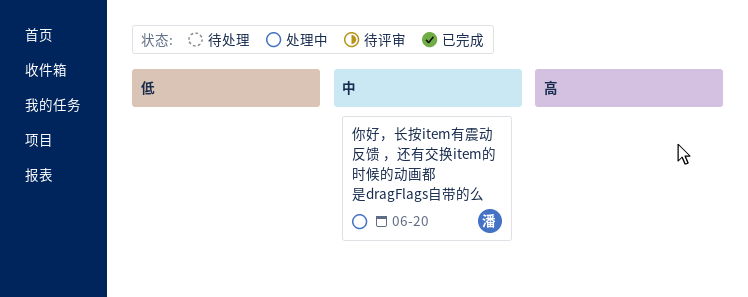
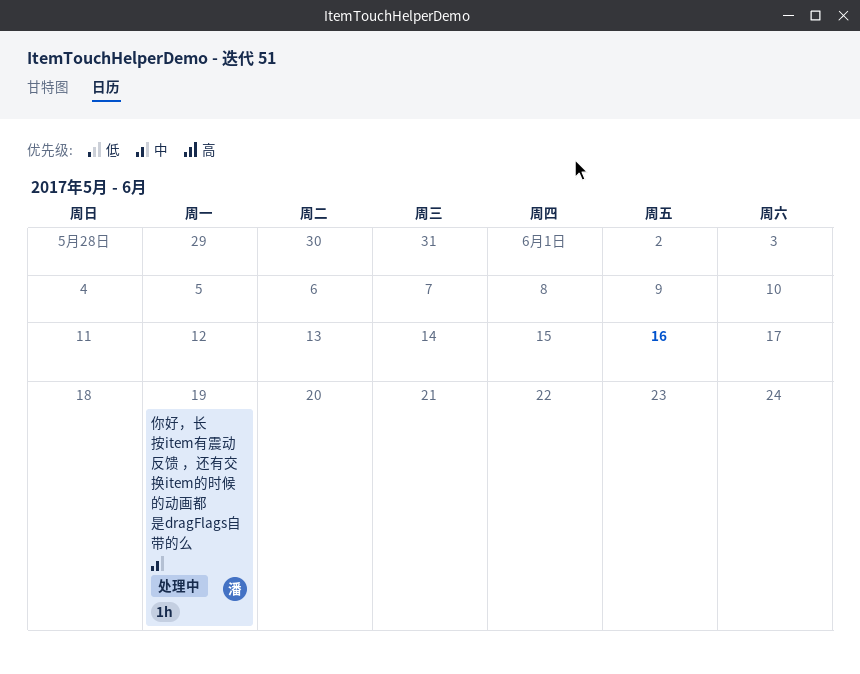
你好，长按item有震动反馈 ，还有交换item的时候的动画都是dragFlags自带的么, due: Jun 20 -> Jun 19

